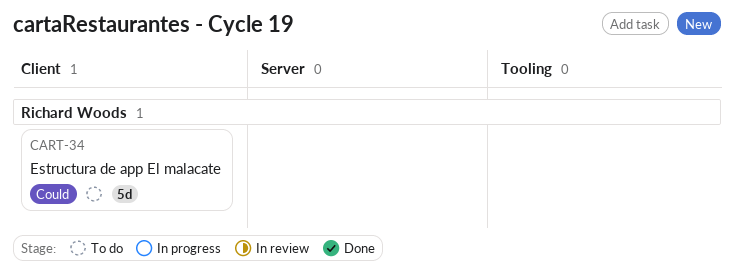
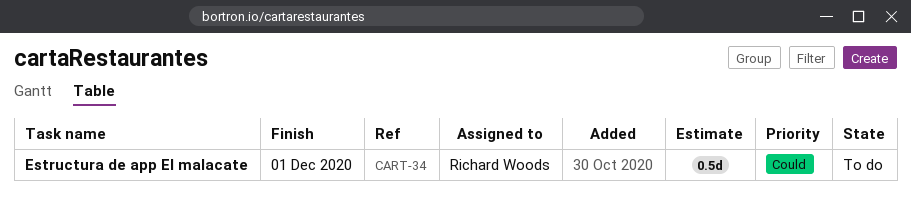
CART-34, estimate: 5d -> 0.5d

